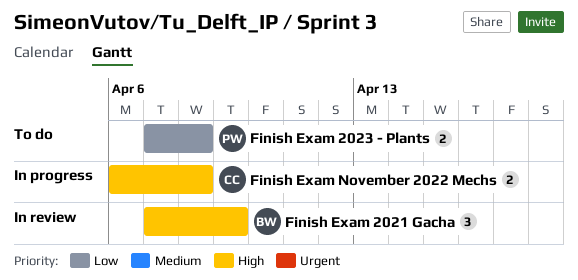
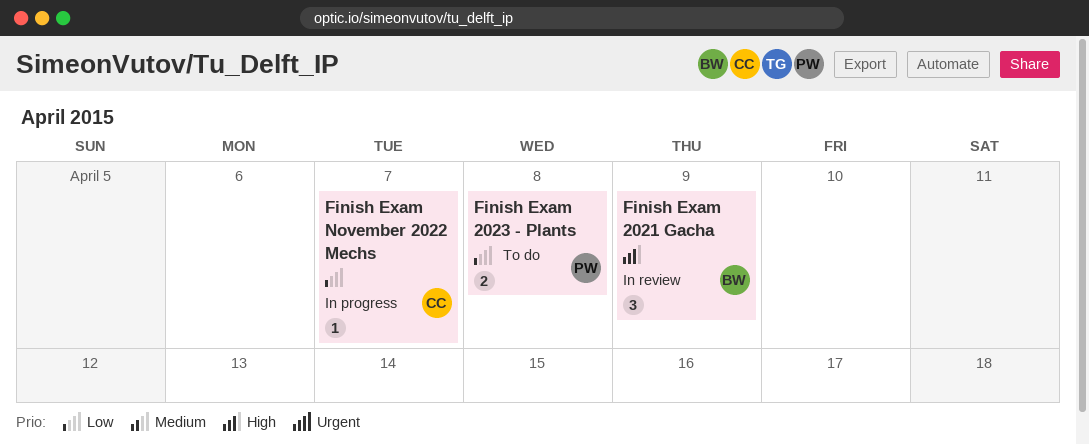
Finish Exam November 2022 Mechs, priority: High -> Low
Finish Exam November 2022 Mechs, estimate: 2 -> 1
Finish Exam November 2022 Mechs, due: Apr 8 -> Apr 7

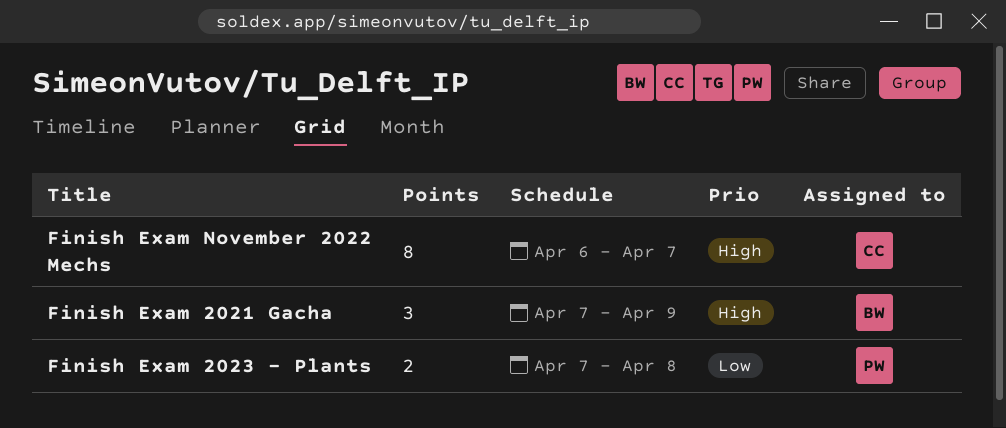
Finish Exam November 2022 Mechs, priority: Low -> High
Finish Exam November 2022 Mechs, estimate: 1 -> 8

